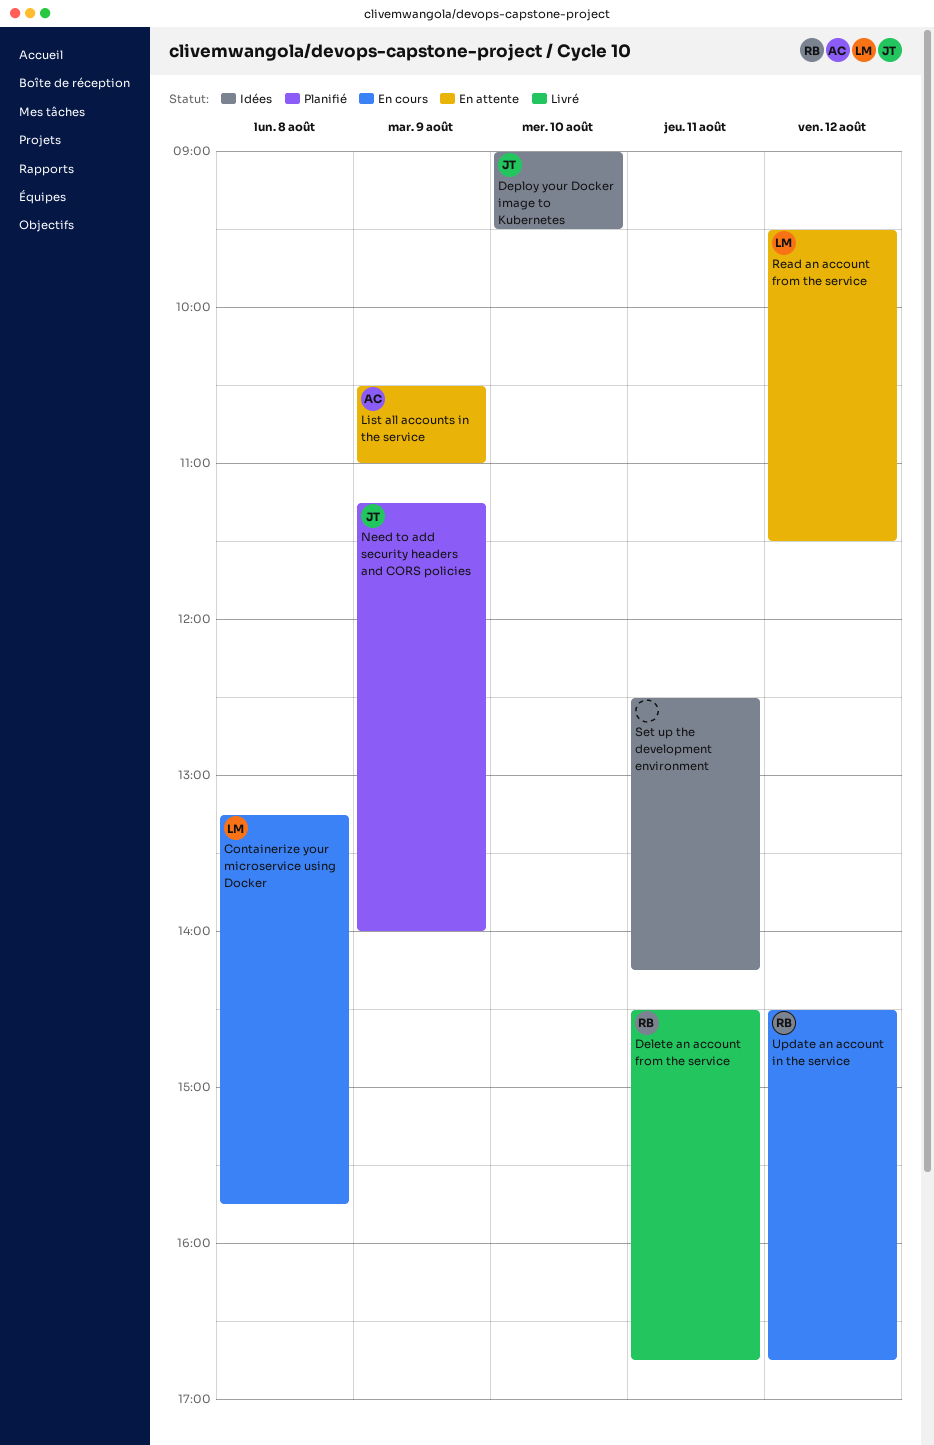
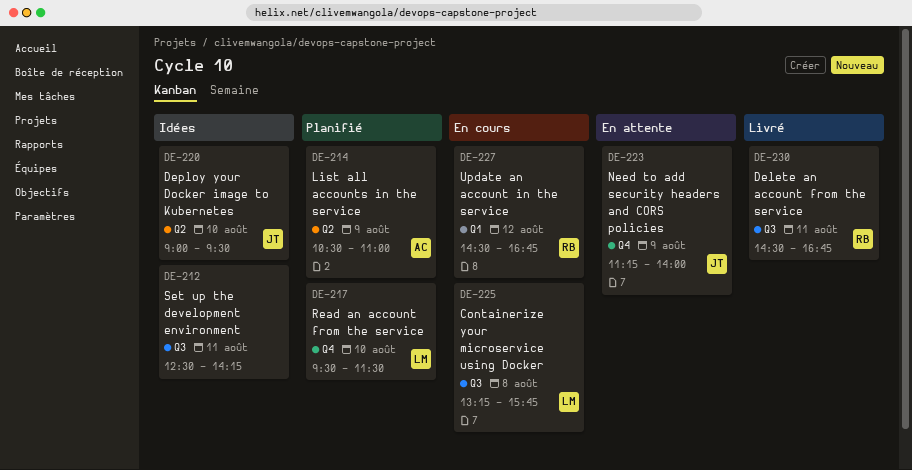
List all accounts in the service, status: En attente -> Planifié
Need to add security headers and CORS policies, status: Planifié -> En attente
Read an account from the service, status: En attente -> Planifié
Read an account from the service, day: Aug 12 -> Aug 10

